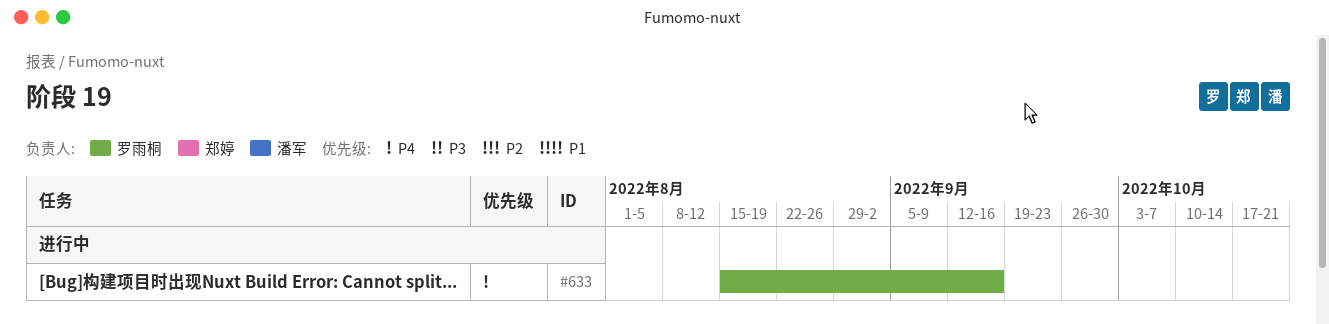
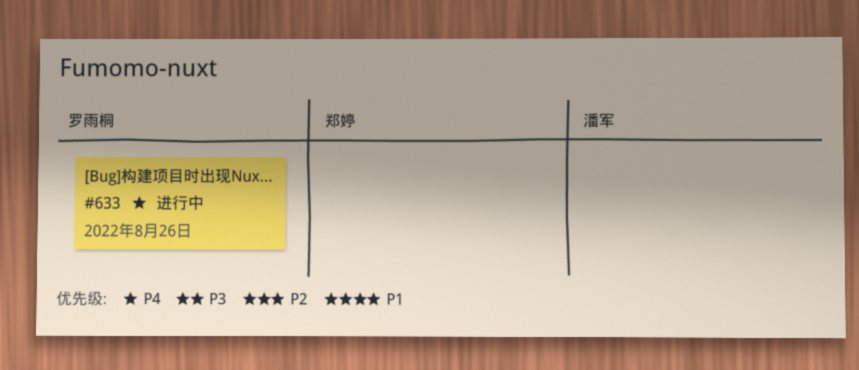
#633, due: Sep 16 -> Aug 26

